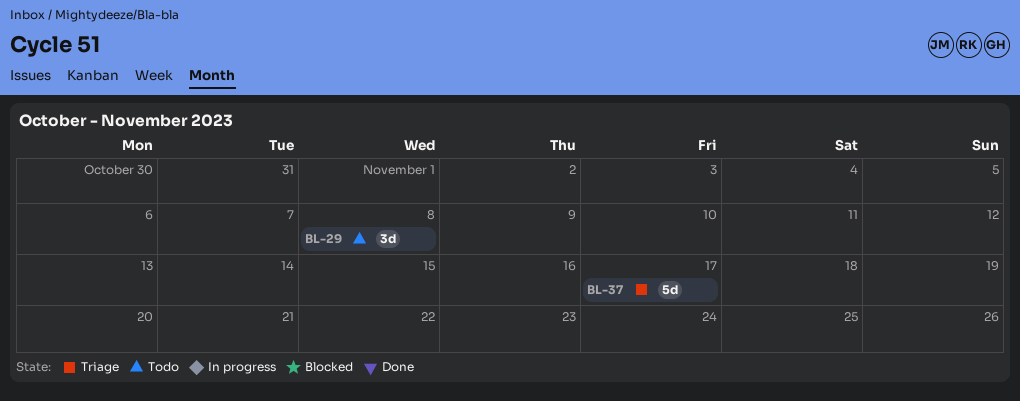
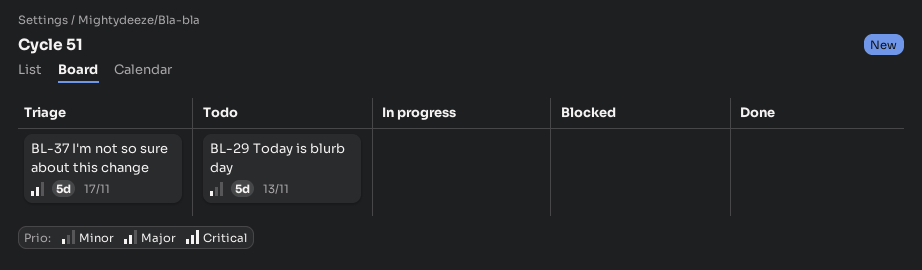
BL-29, estimate: 3d -> 5d
BL-29, due: Nov 8 -> Nov 13

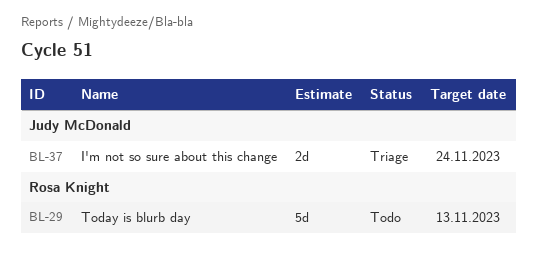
BL-37, estimate: 5d -> 2d
BL-37, due: Nov 17 -> Nov 24

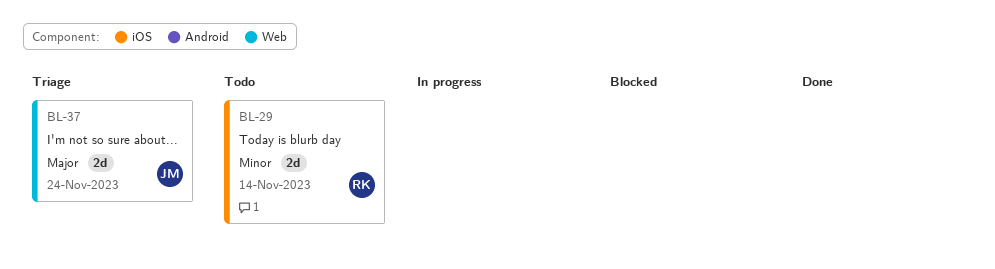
BL-29, estimate: 5d -> 2d
BL-29, due: Nov 13 -> Nov 14

